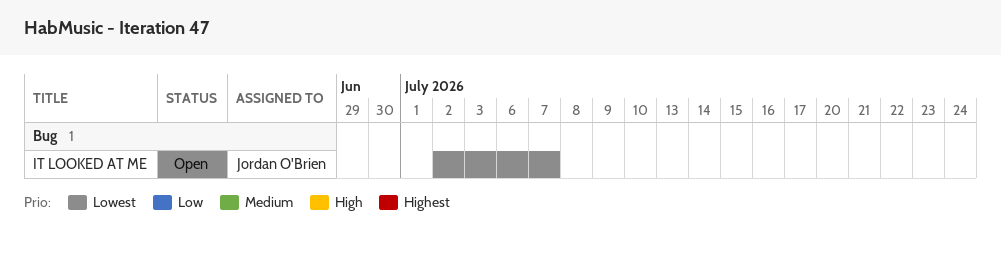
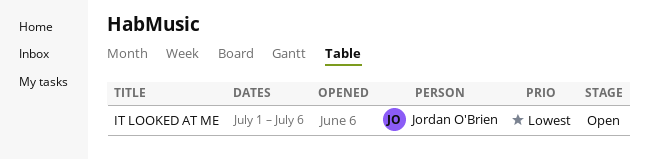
IT LOOKED AT ME, start: Jul 2 -> Jul 1
IT LOOKED AT ME, due: Jul 7 -> Jul 6

